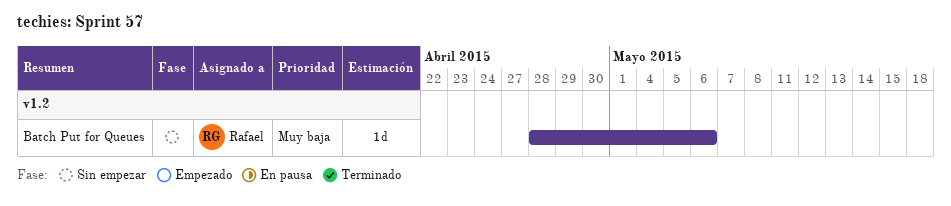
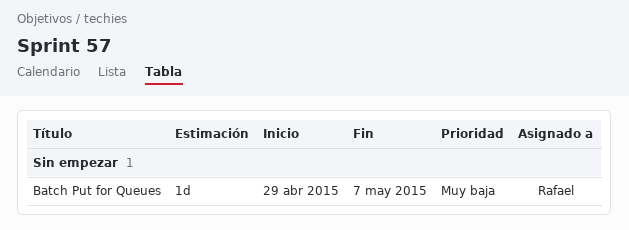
Batch Put for Queues, start: Apr 28 -> Apr 29
Batch Put for Queues, due: May 6 -> May 7

